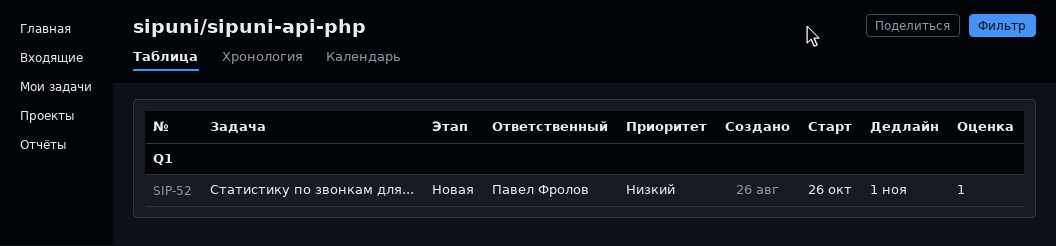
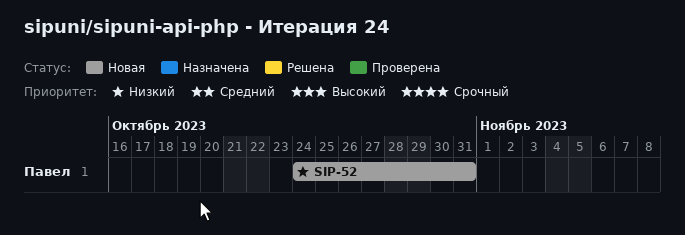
SIP-52, start: Oct 26 -> Oct 24
SIP-52, due: Nov 1 -> Oct 31

